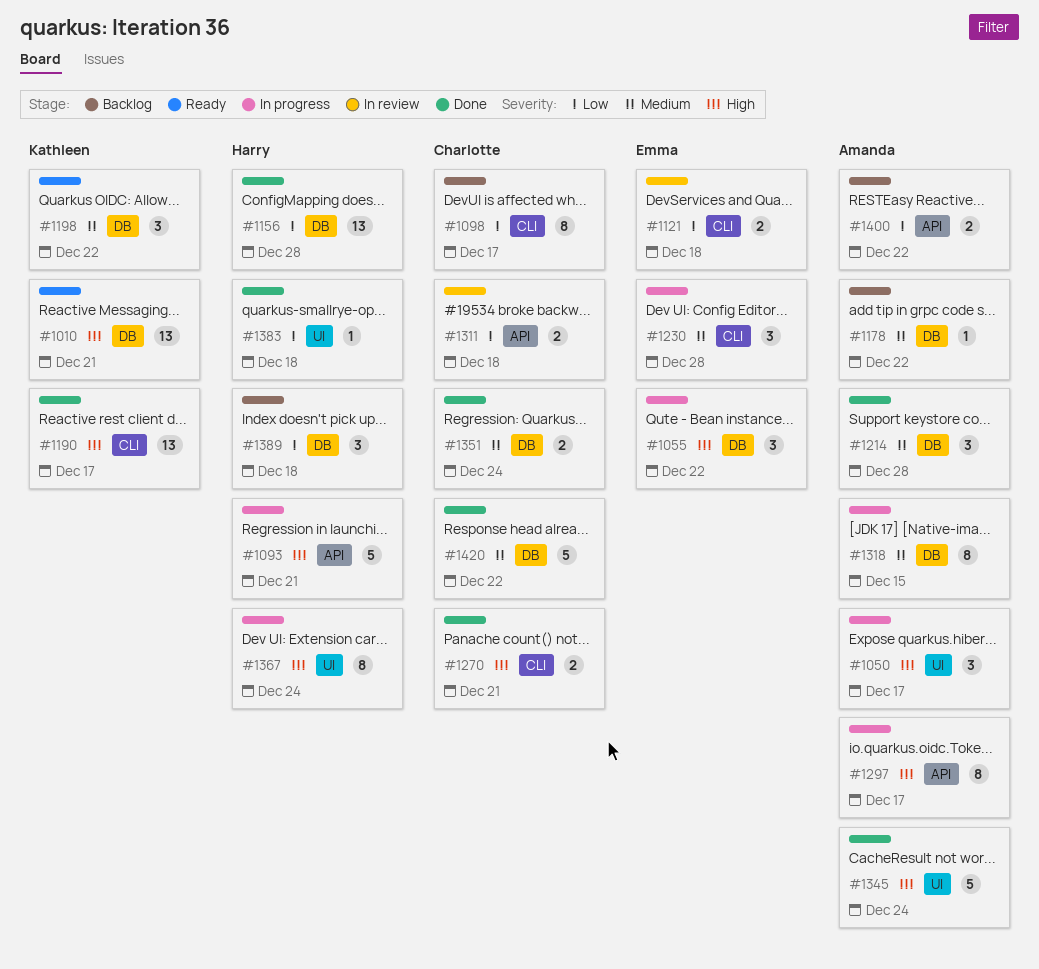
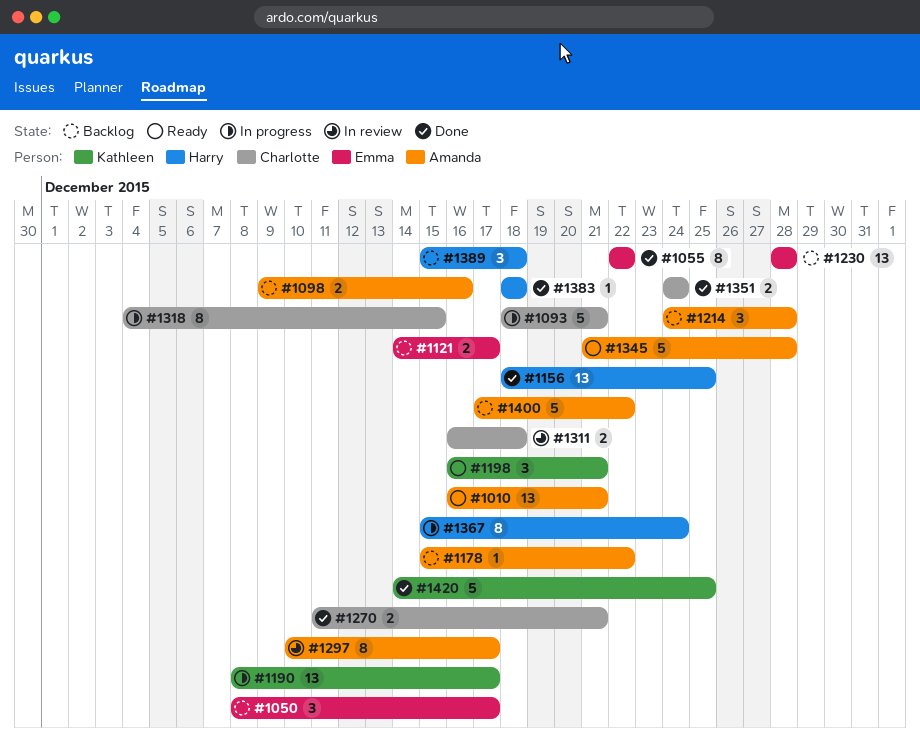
#1010, owner: Kathleen -> Amanda
#1050, status: In progress -> Backlog
#1050, owner: Amanda -> Emma
#1055, status: In progress -> Done
#1055, estimate: 3 -> 8
#1093, owner: Harry -> Charlotte
#1098, owner: Charlotte -> Amanda
#1098, estimate: 8 -> 2
#1098, due: Dec 17 -> Dec 16
#1121, status: In review -> Backlog
#1121, due: Dec 18 -> Dec 17
#1156, due: Dec 28 -> Dec 25
#1190, status: Done -> In progress
#1198, due: Dec 22 -> Dec 21
#1214, status: Done -> Backlog
#1230, status: In progress -> Backlog
#1230, estimate: 3 -> 13
#1297, status: In progress -> In review
#1318, owner: Amanda -> Charlotte
#1345, status: Done -> Ready
#1345, due: Dec 24 -> Dec 28
#1400, estimate: 2 -> 5
#1420, owner: Charlotte -> Kathleen
#1420, due: Dec 22 -> Dec 25

